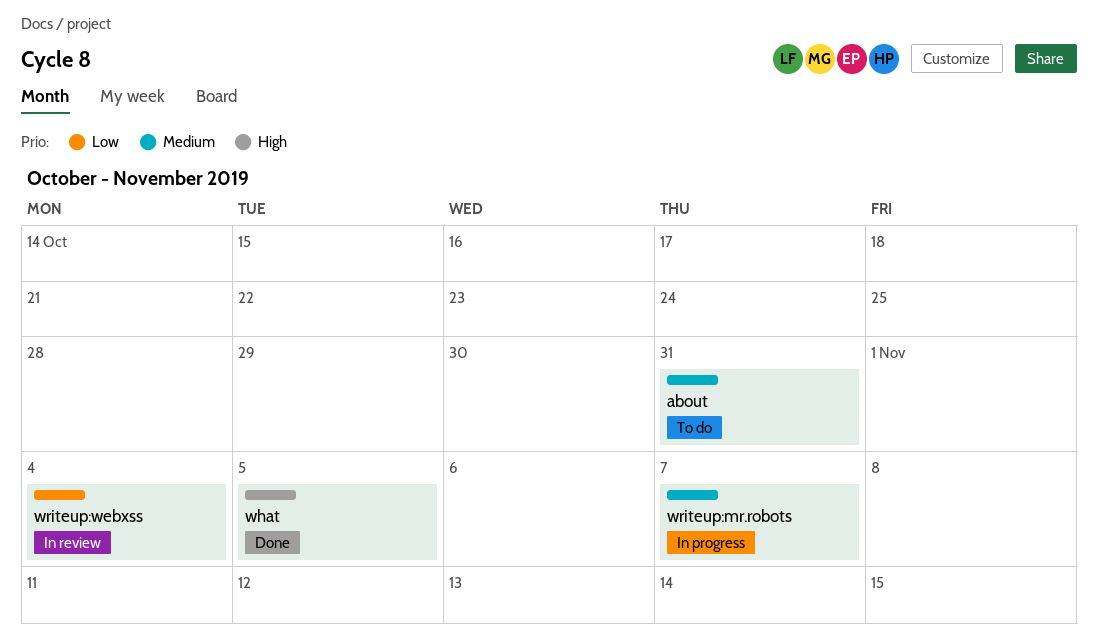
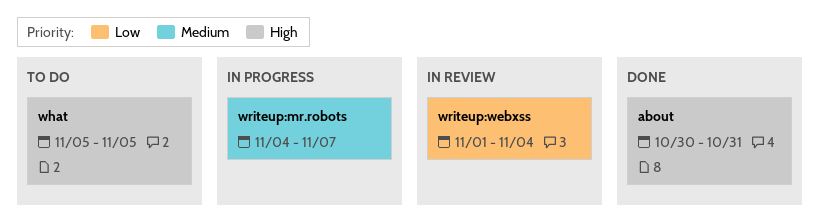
about, status: To do -> Done
about, priority: Medium -> High
what, status: Done -> To do

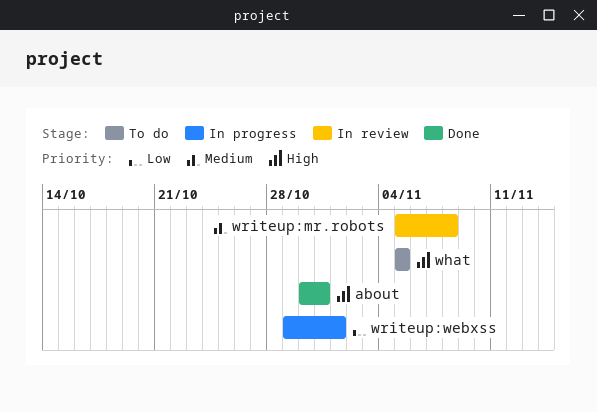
writeup:mr.robots, status: In progress -> In review
writeup:mr.robots, start: Nov 4 -> Nov 5
writeup:mr.robots, due: Nov 7 -> Nov 8
writeup:webxss, status: In review -> In progress
writeup:webxss, start: Nov 1 -> Oct 29
writeup:webxss, due: Nov 4 -> Nov 1

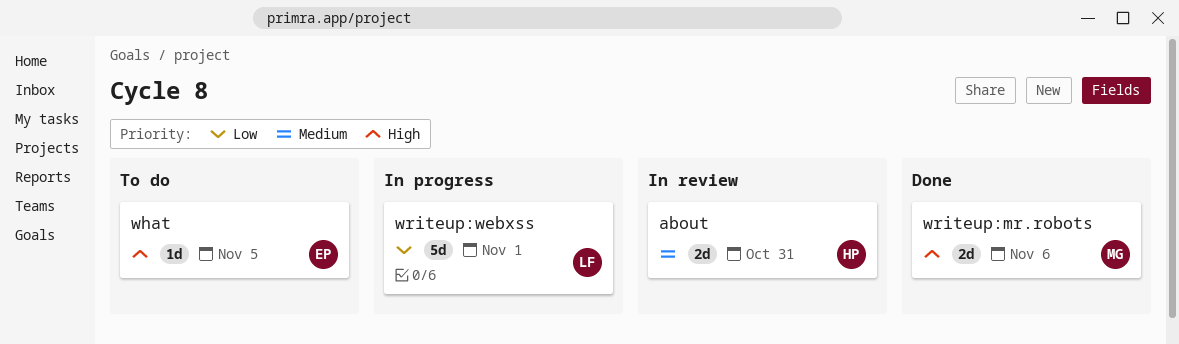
about, status: Done -> In review
about, priority: High -> Medium
writeup:mr.robots, status: In review -> Done
writeup:mr.robots, priority: Medium -> High
writeup:mr.robots, due: Nov 8 -> Nov 6

